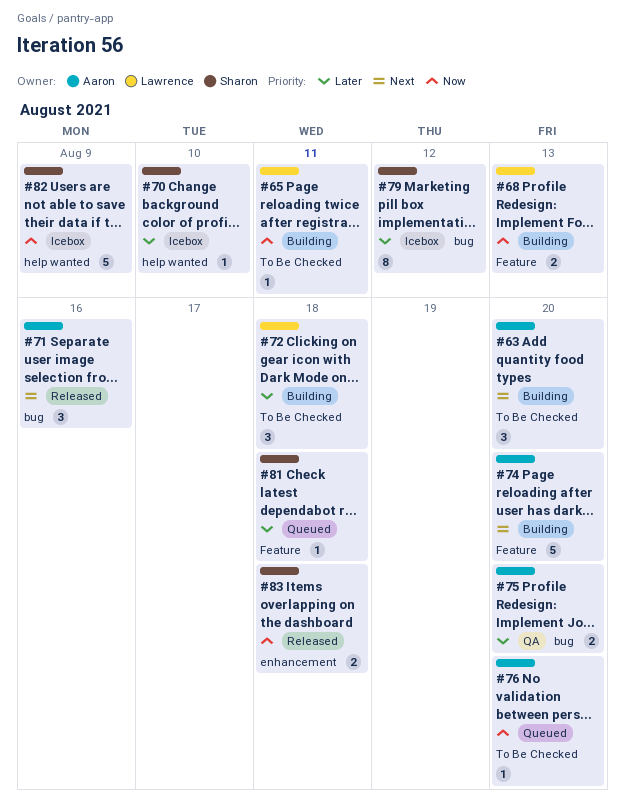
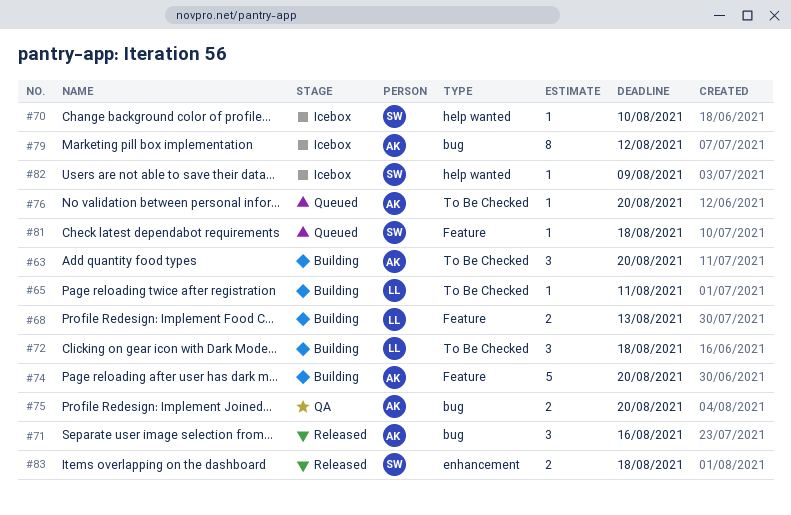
#79, owner: Sharon -> Aaron
#82, estimate: 5 -> 1

